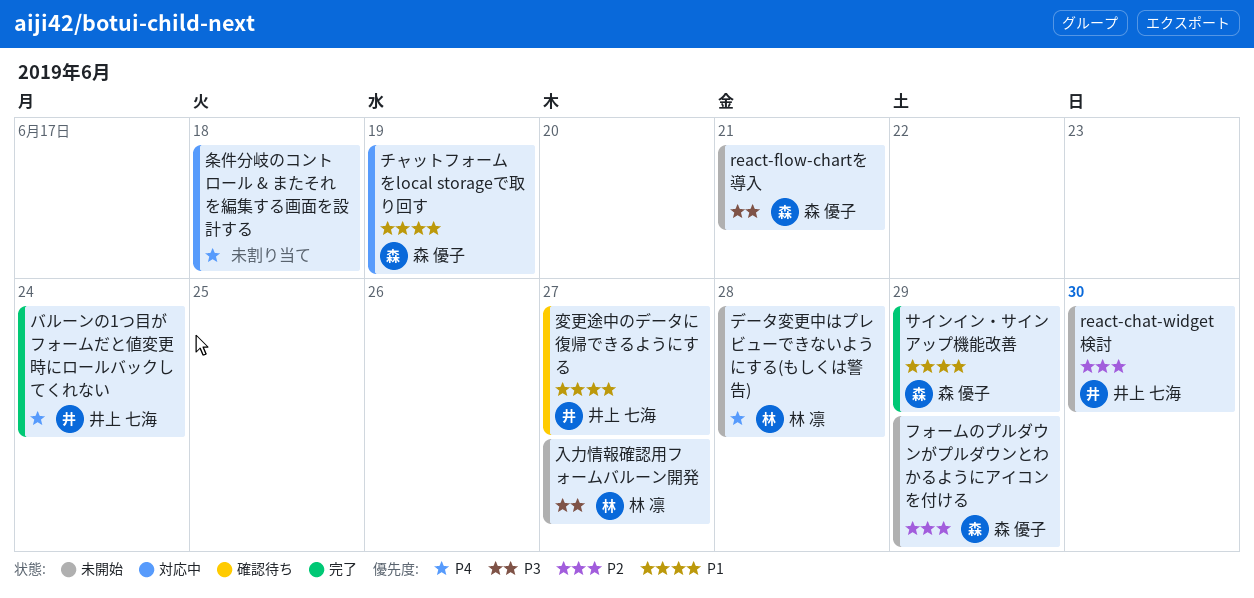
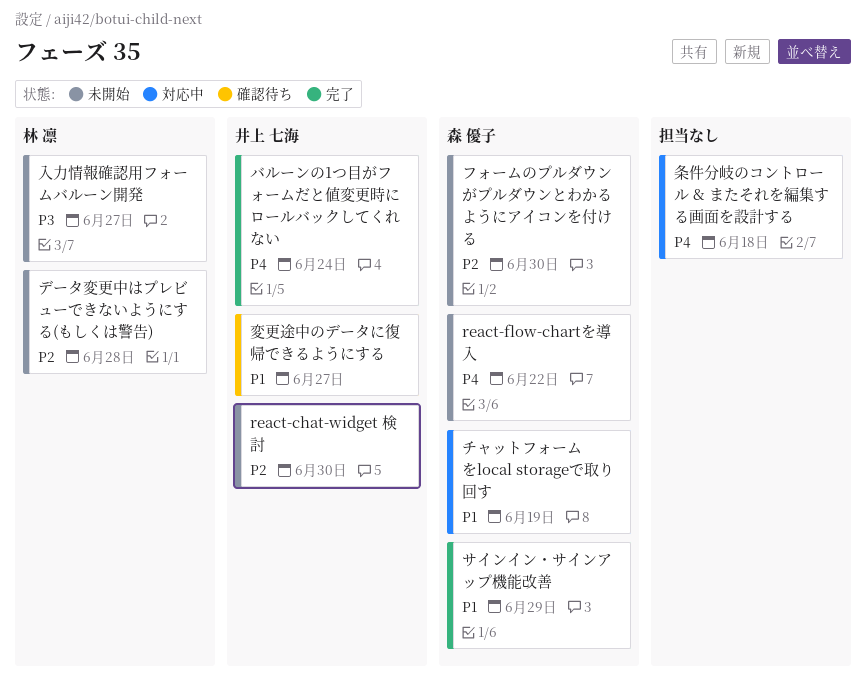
react-flow-chartを導入, priority: P3 -> P4
react-flow-chartを導入, due: Jun 21 -> Jun 22
データ変更中はプレビューできないようにする(もしくは警告), priority: P4 -> P2
フォームのプルダウンがプルダウンとわかるようにアイコンを付ける, due: Jun 29 -> Jun 30

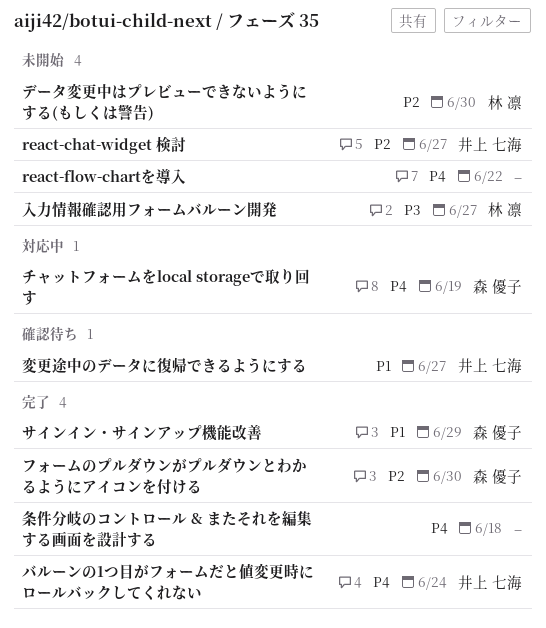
react-chat-widget 検討, due: Jun 30 -> Jun 27
react-flow-chartを導入, owner: 森 優子 -> none
チャットフォームをlocal storageで取り回す, priority: P1 -> P4
データ変更中はプレビューできないようにする(もしくは警告), due: Jun 28 -> Jun 30
フォームのプルダウンがプルダウンとわかるようにアイコンを付ける, status: 未開始 -> 完了
条件分岐のコントロール & またそれを編集する画面を設計する, status: 対応中 -> 完了

